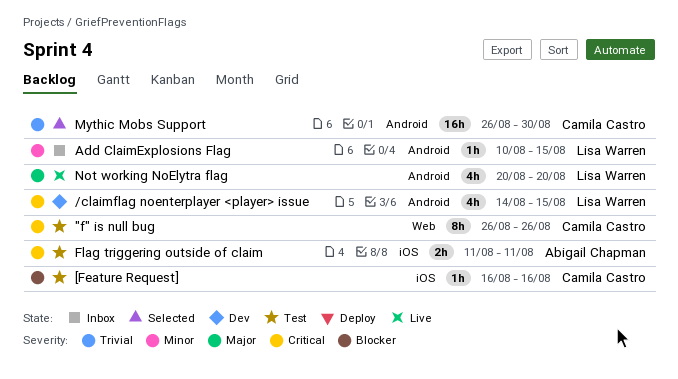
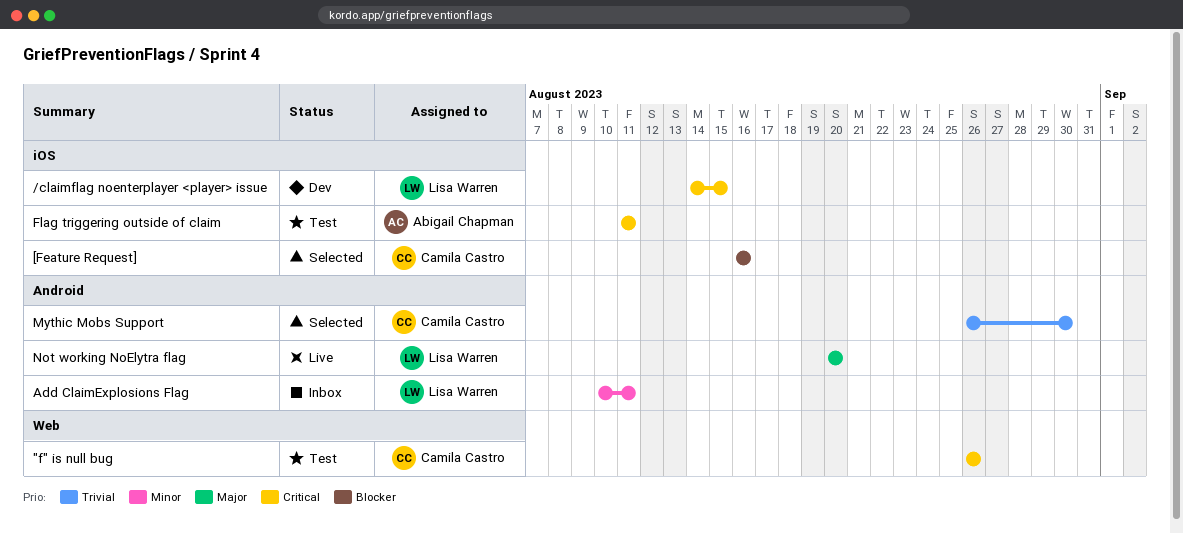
/claimflag noenterplayer <player> issue, label: Android -> iOS
[Feature Request], status: Test -> Selected
Add ClaimExplosions Flag, due: Aug 15 -> Aug 11

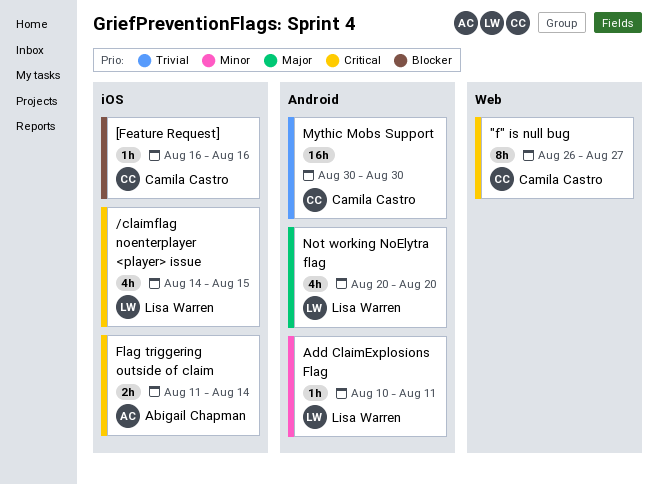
"f" is null bug, due: Aug 26 -> Aug 27
Flag triggering outside of claim, due: Aug 11 -> Aug 14
Mythic Mobs Support, start: Aug 26 -> Aug 30

